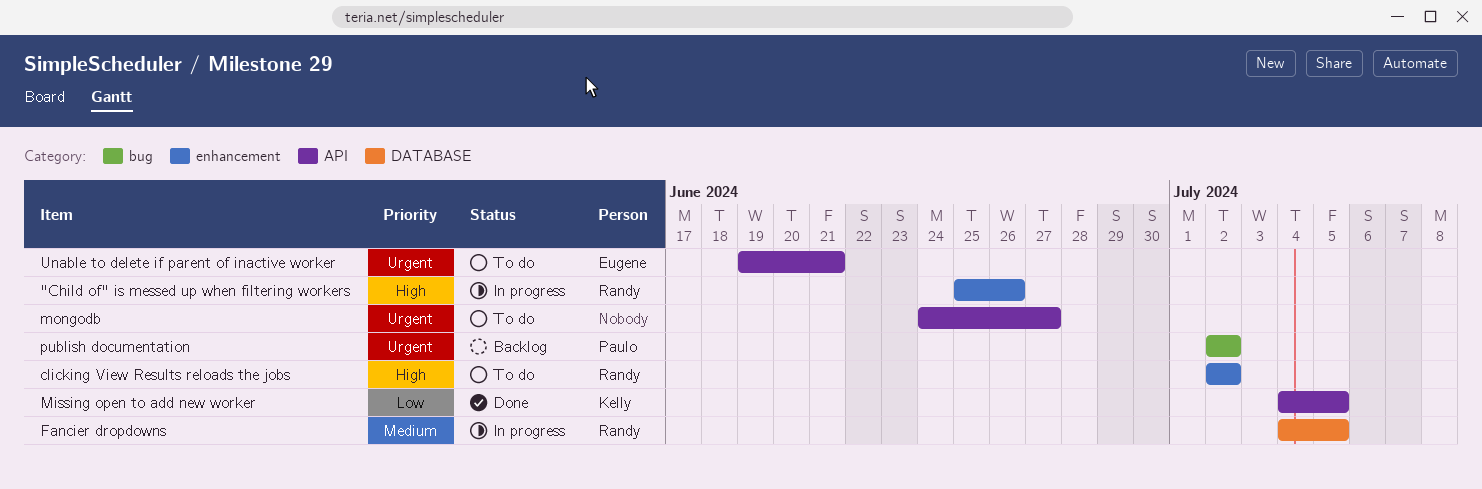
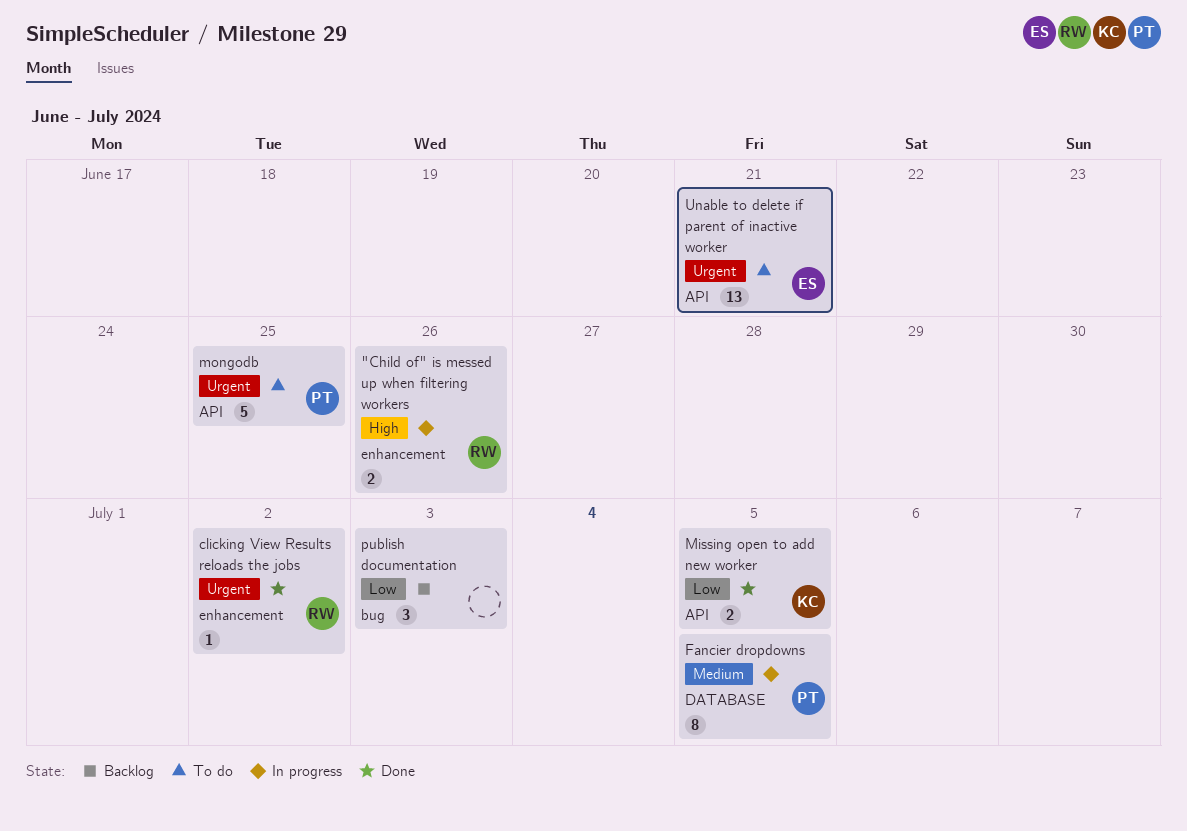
clicking View Results reloads the jobs, status: To do -> Done
clicking View Results reloads the jobs, priority: High -> Urgent
Fancier dropdowns, owner: Randy -> Paulo
mongodb, owner: none -> Paulo
mongodb, due: Jun 27 -> Jun 25
publish documentation, owner: Paulo -> none
publish documentation, priority: Urgent -> Low
publish documentation, due: Jul 2 -> Jul 3

